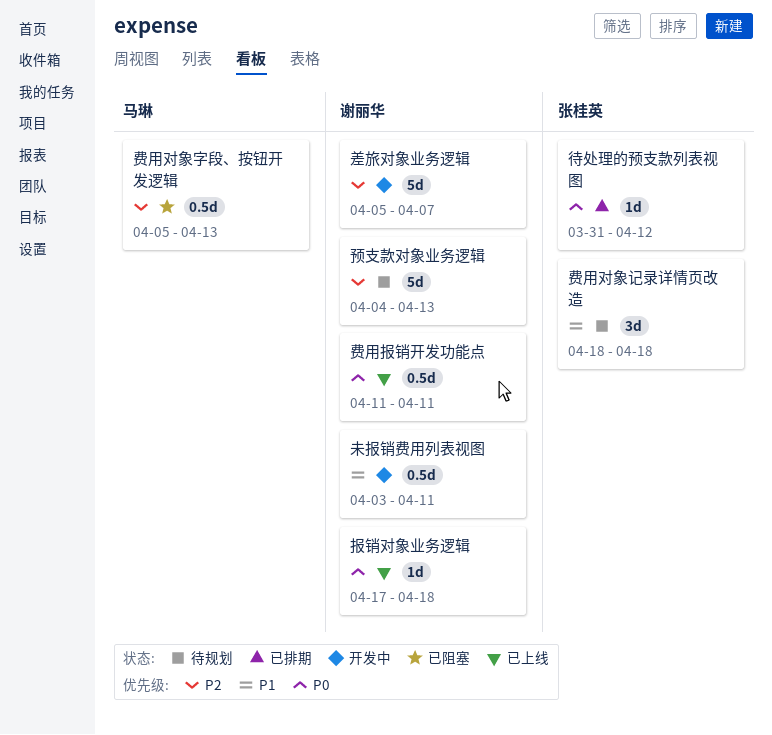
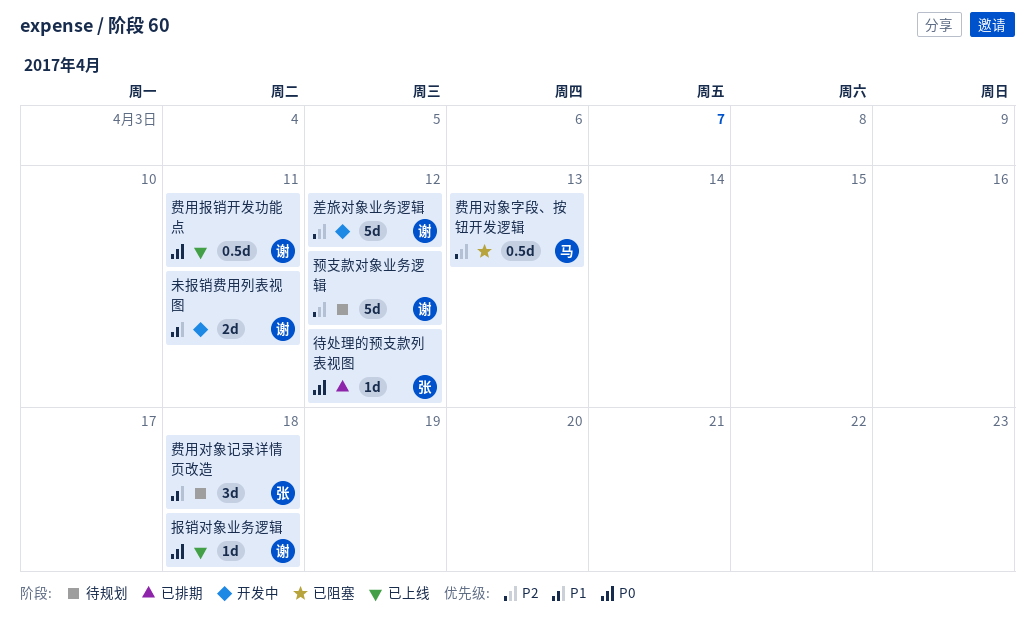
差旅对象业务逻辑, due: Apr 7 -> Apr 12
未报销费用列表视图, estimate: 0.5d -> 2d
预支款对象业务逻辑, due: Apr 13 -> Apr 12

